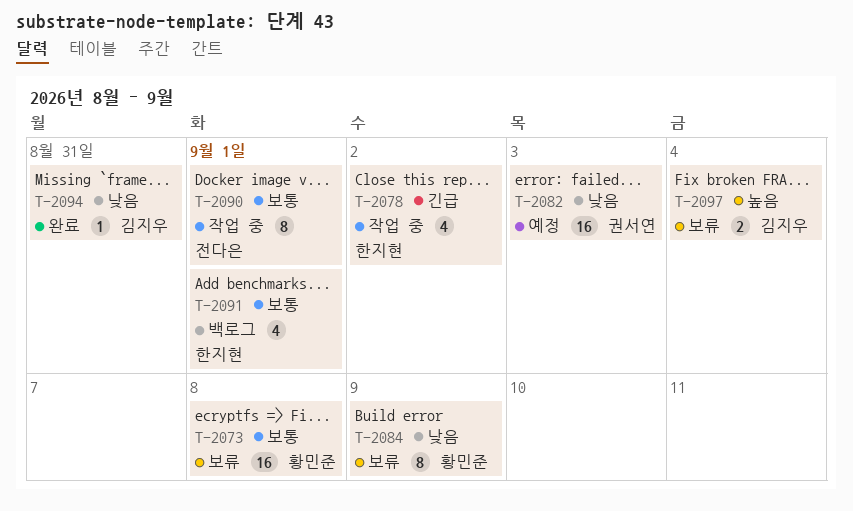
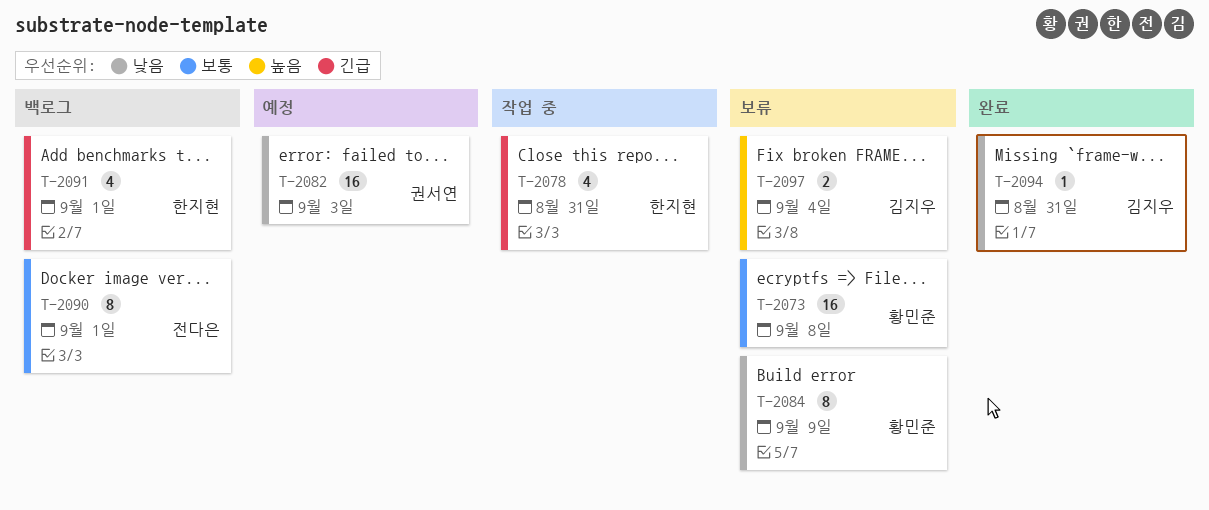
T-2078, due: Sep 2 -> Aug 31
T-2090, status: 작업 중 -> 백로그
T-2091, priority: 보통 -> 긴급

